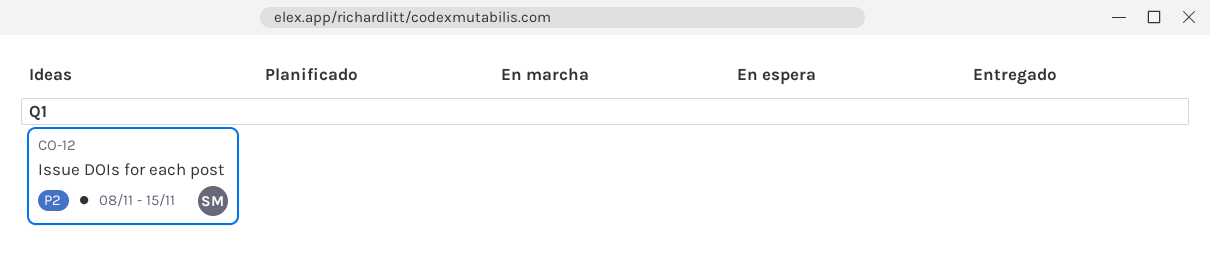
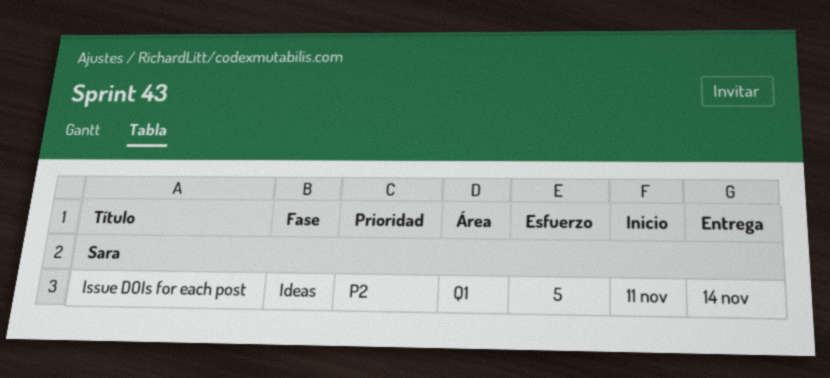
Issue DOIs for each post, estimate: 1 -> 5
Issue DOIs for each post, start: Nov 8 -> Nov 11
Issue DOIs for each post, due: Nov 15 -> Nov 14

